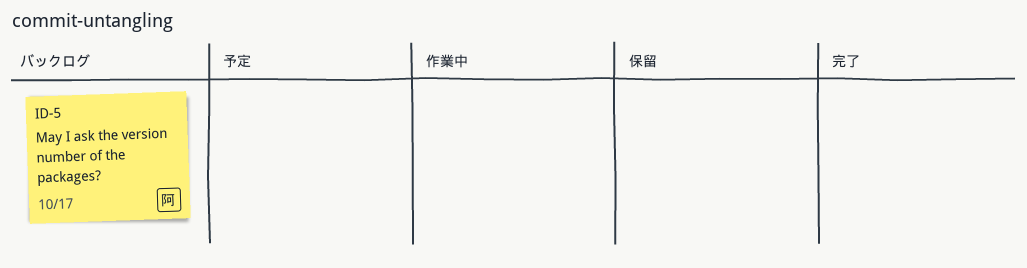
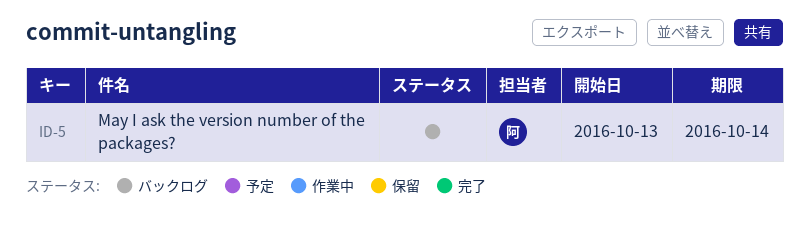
ID-5, due: Oct 17 -> Oct 14

